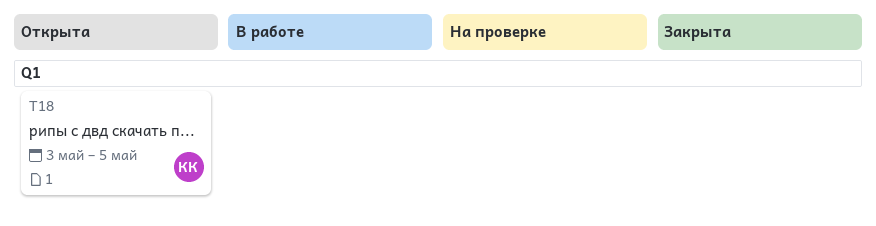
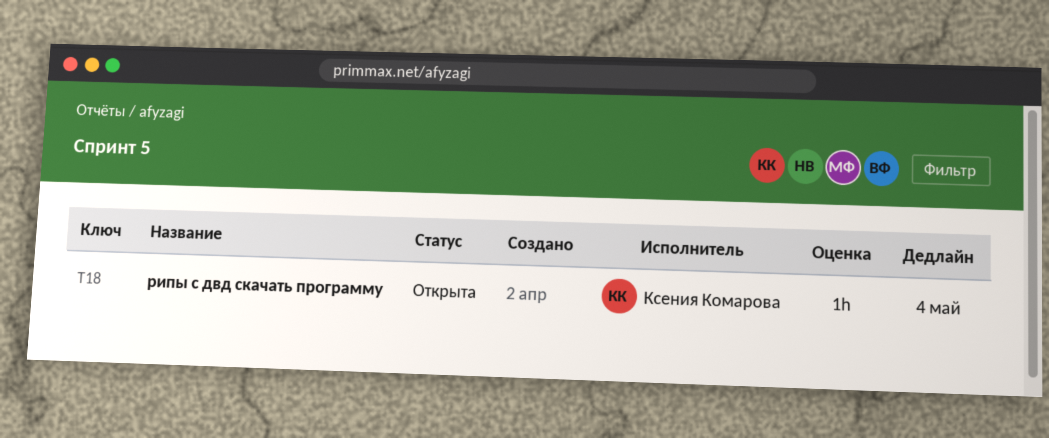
T18, due: May 5 -> May 4

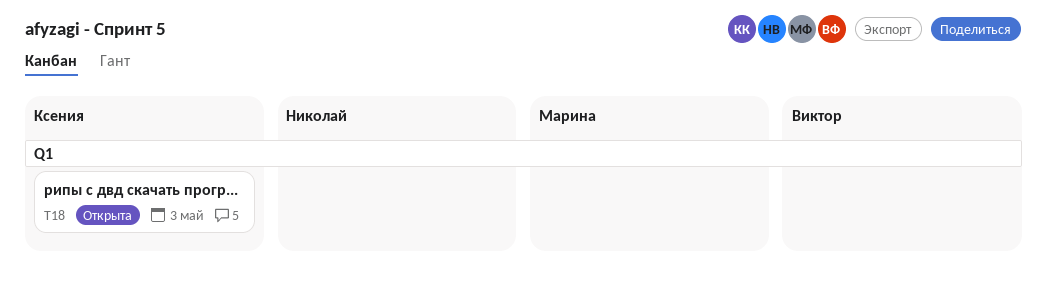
T18, due: May 4 -> May 3

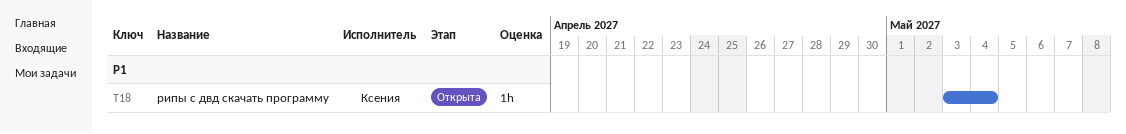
T18, due: May 3 -> May 4

